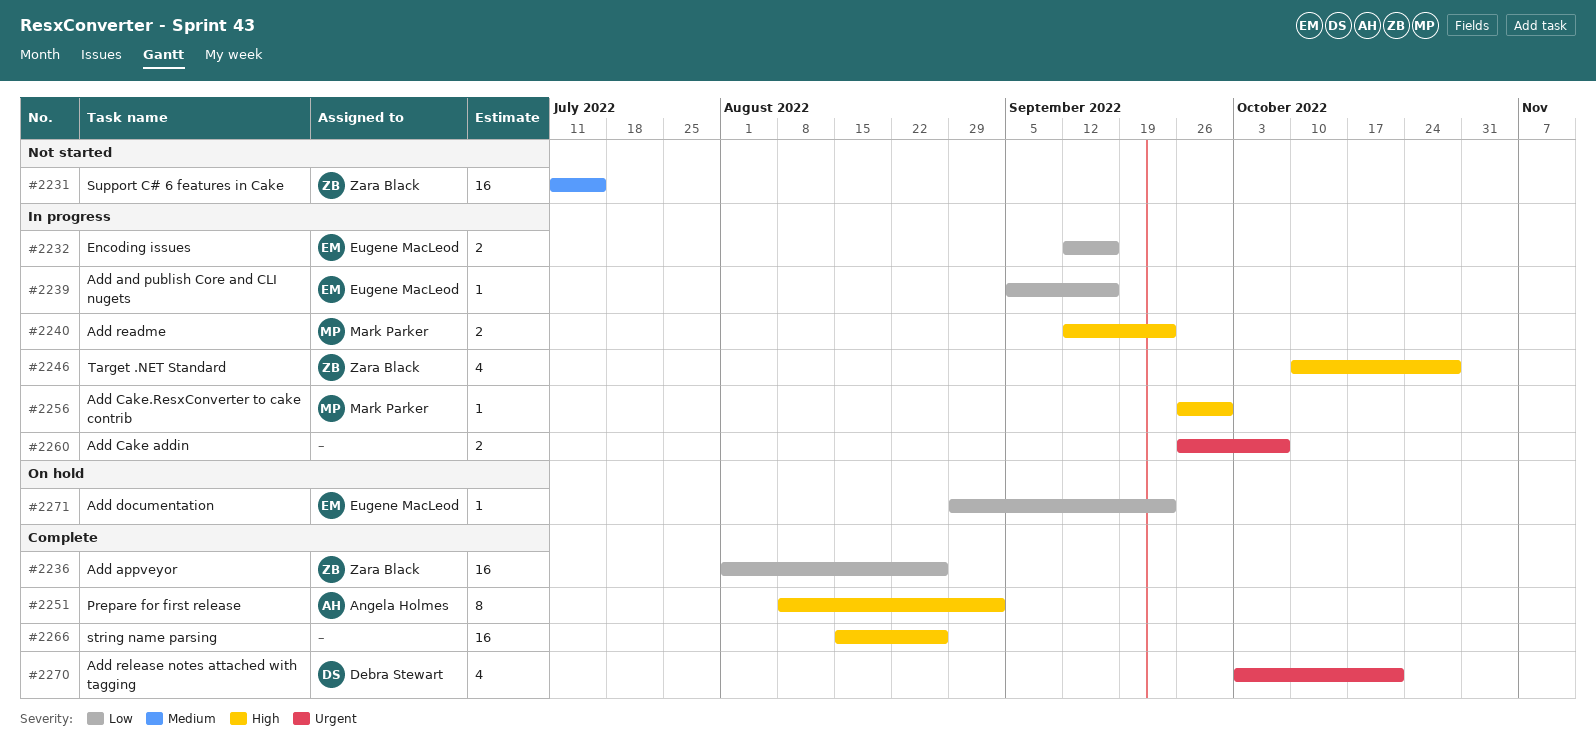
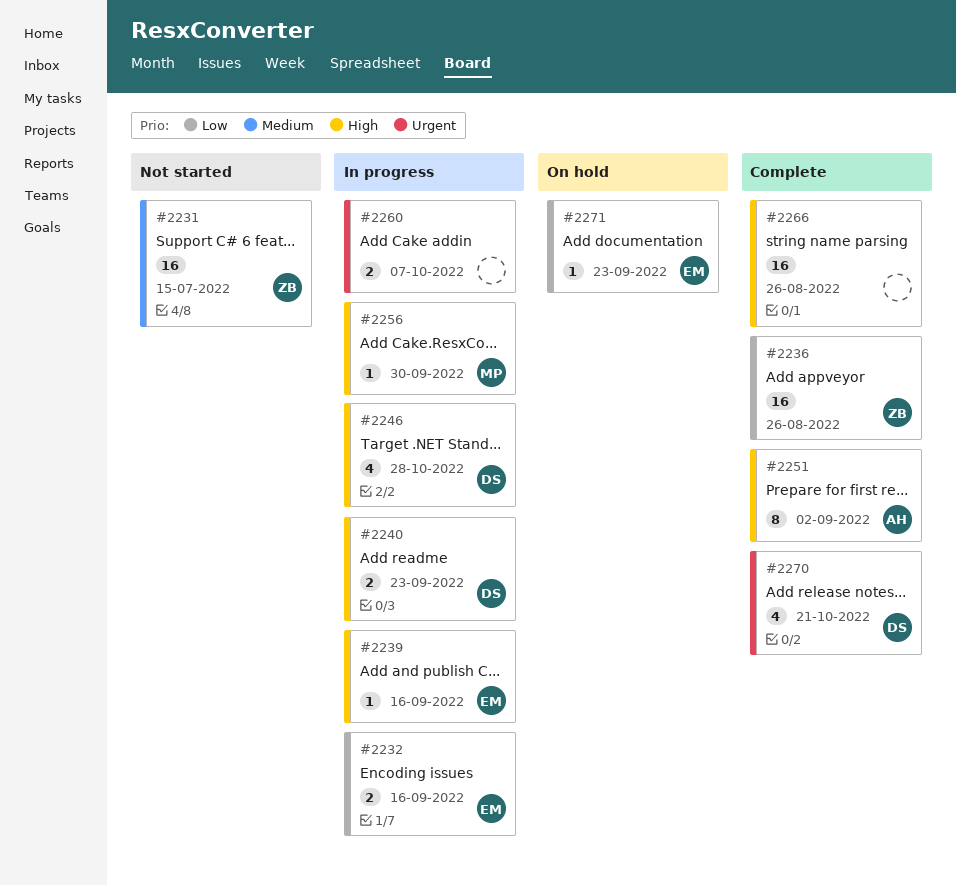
#2239, priority: Low -> High
#2240, owner: Mark Parker -> Debra Stewart
#2246, owner: Zara Black -> Debra Stewart

